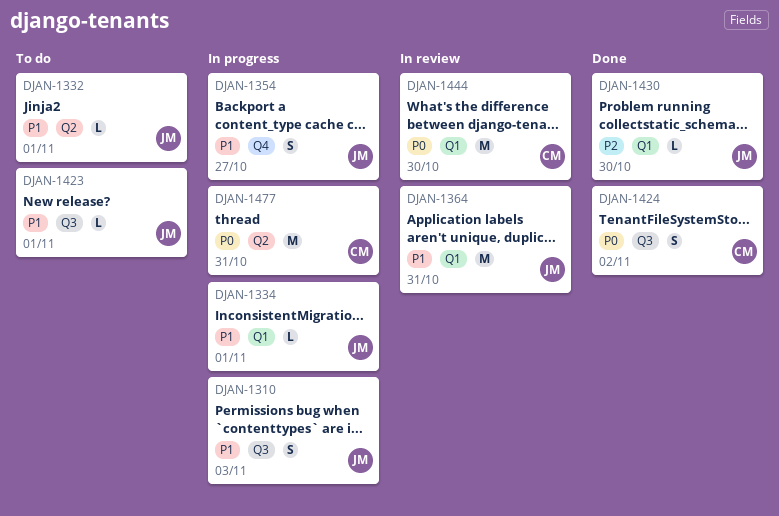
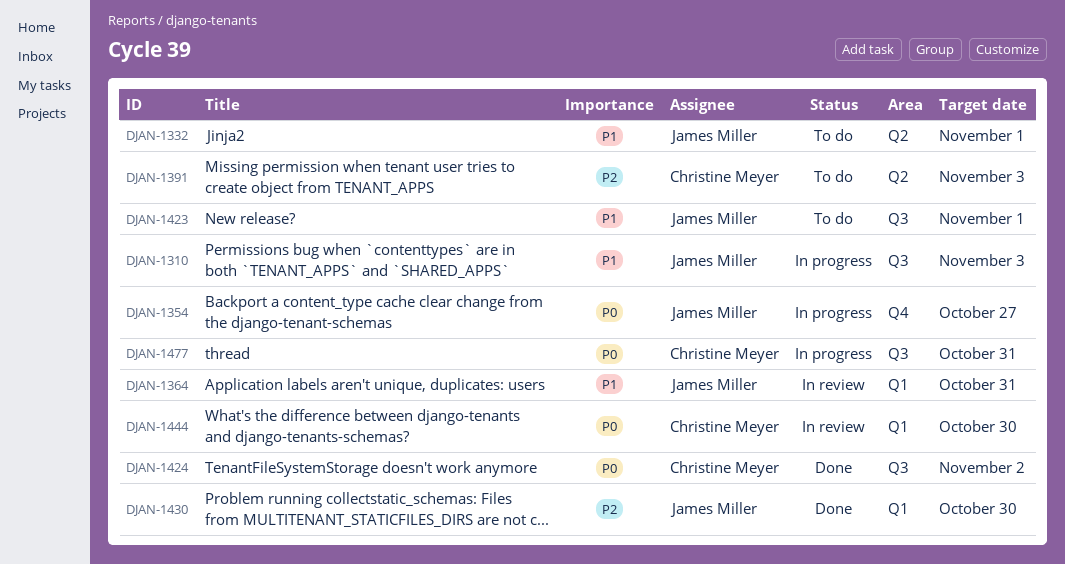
DJAN-1334: present -> none
DJAN-1354, priority: P1 -> P0
DJAN-1391: none -> present
DJAN-1477, label: Q2 -> Q3

